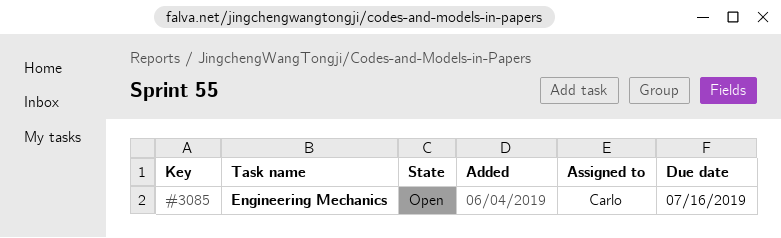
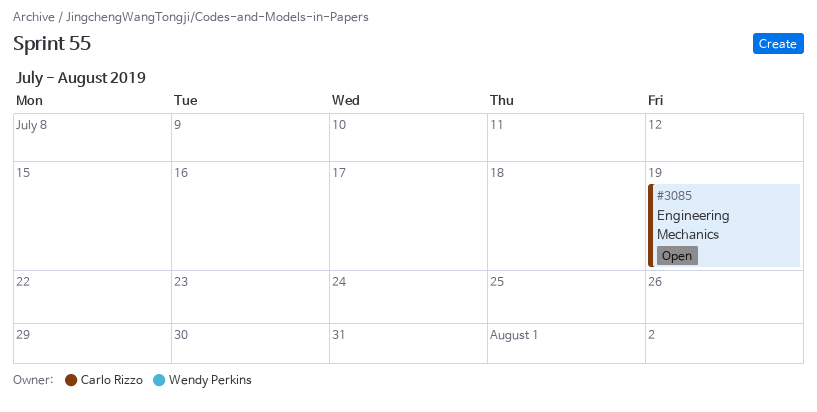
#3085, due: Jul 16 -> Jul 19

